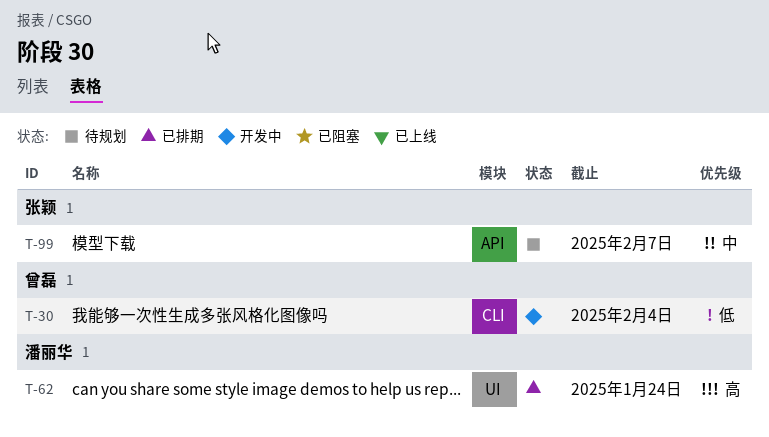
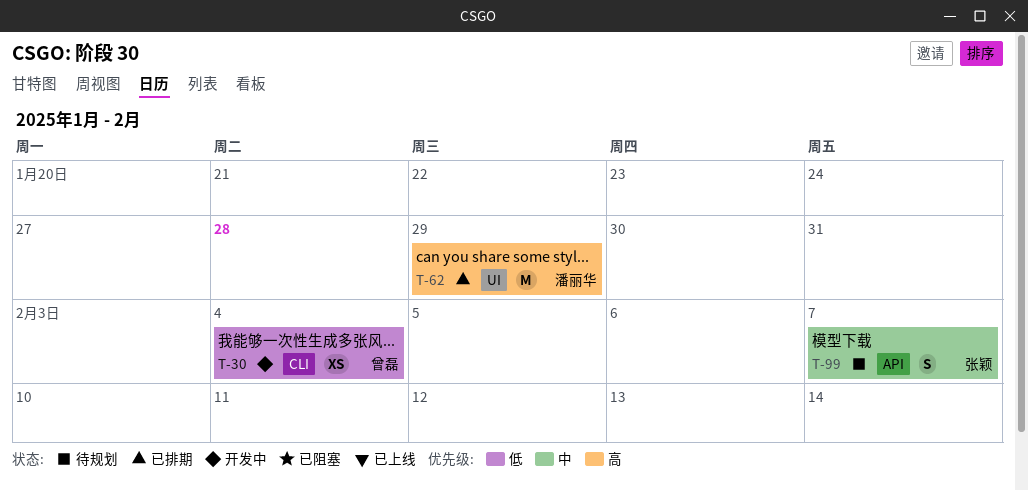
T-62, due: Jan 24 -> Jan 29

